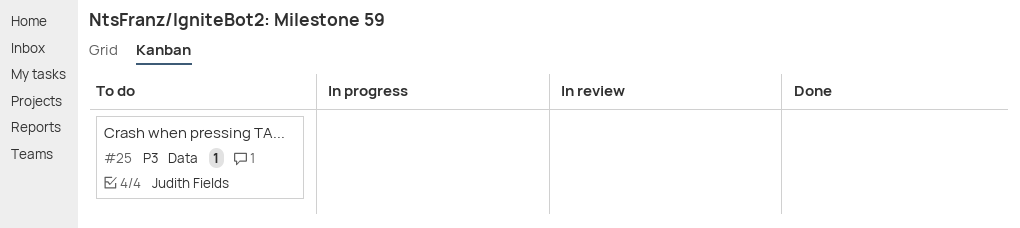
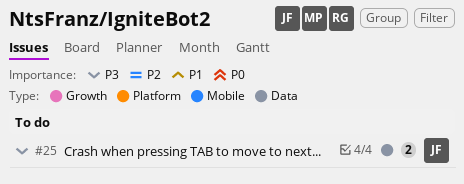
#25, estimate: 1 -> 2

